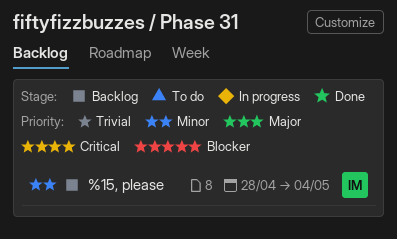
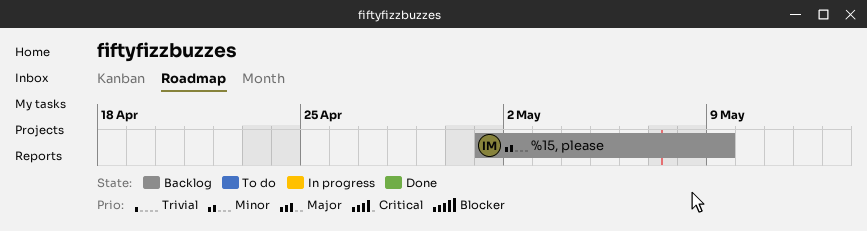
%15, please, start: Apr 28 -> May 1
%15, please, due: May 4 -> May 9

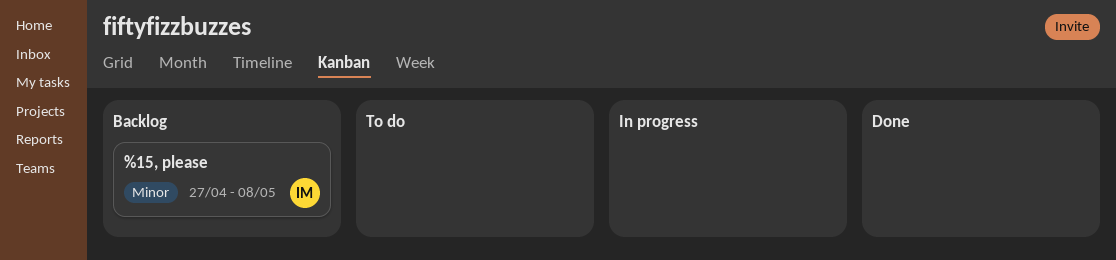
%15, please, start: May 1 -> Apr 27
%15, please, due: May 9 -> May 8

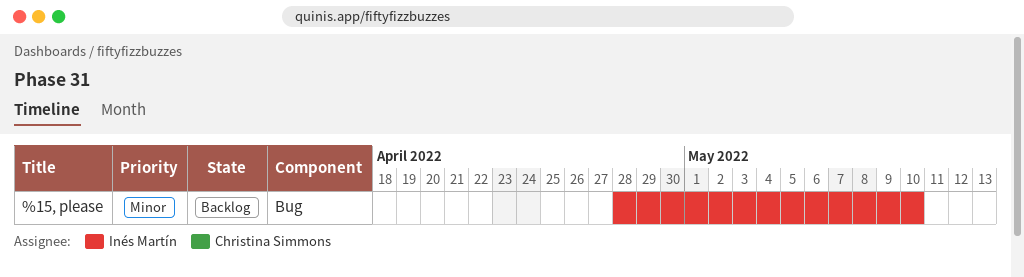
%15, please, start: Apr 27 -> Apr 28
%15, please, due: May 8 -> May 10

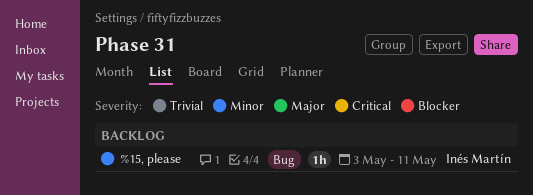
%15, please, start: Apr 28 -> May 3
%15, please, due: May 10 -> May 11

